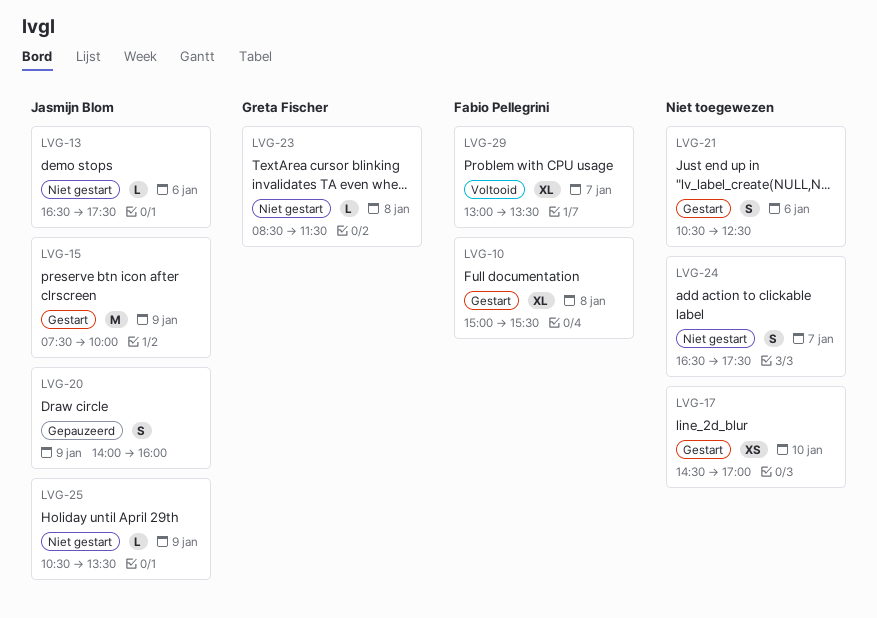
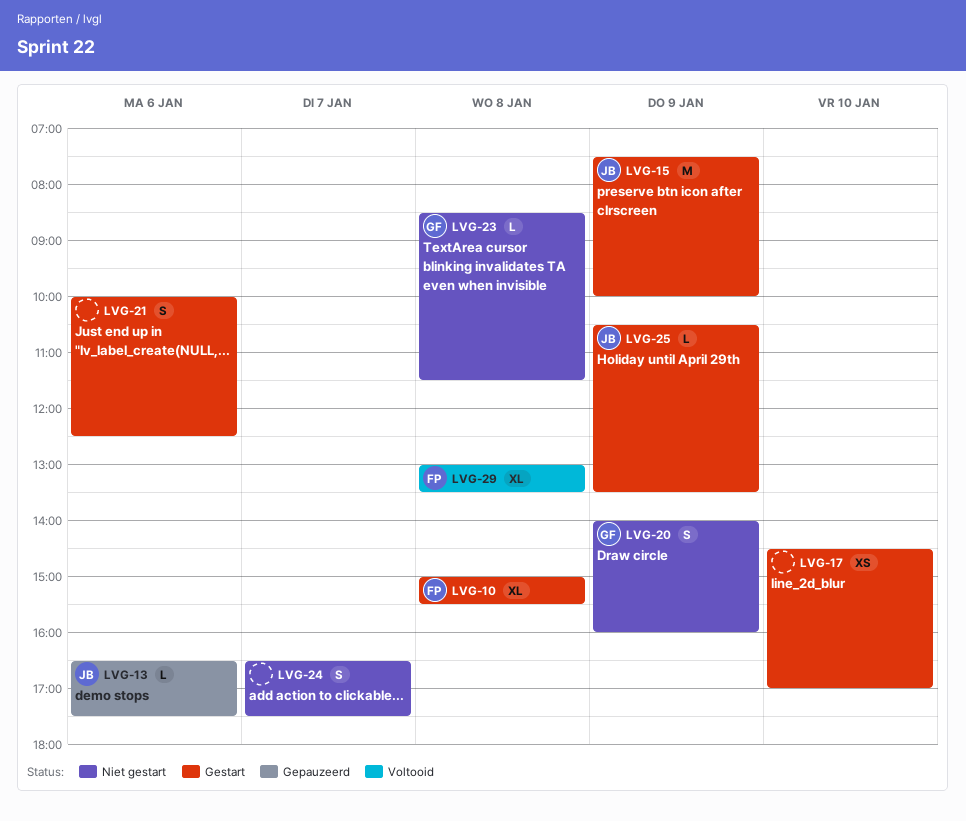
LVG-13, status: Niet gestart -> Gepauzeerd
LVG-20, status: Gepauzeerd -> Niet gestart
LVG-20, owner: Jasmijn Blom -> Greta Fischer
LVG-21, begins: 10:30 -> 10:00
LVG-25, status: Niet gestart -> Gestart
LVG-29, day: Jan 7 -> Jan 8

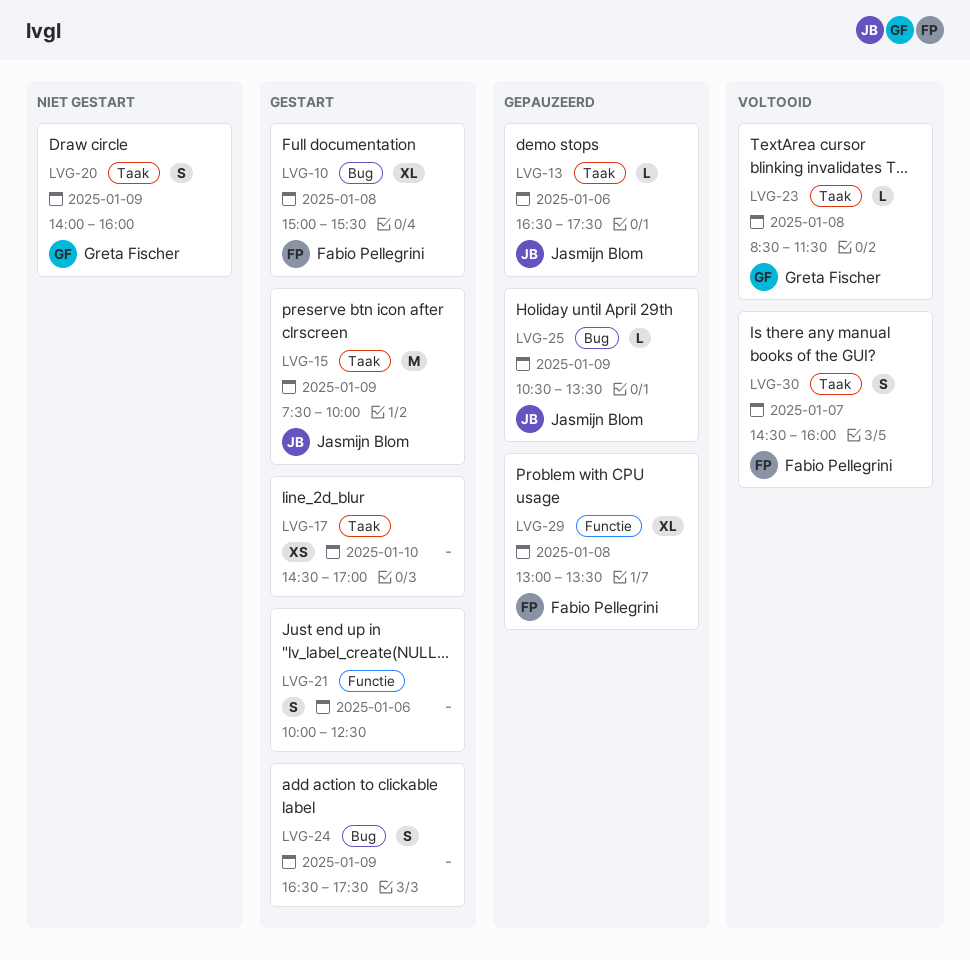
LVG-23, status: Niet gestart -> Voltooid
LVG-24, status: Niet gestart -> Gestart
LVG-24, day: Jan 7 -> Jan 9
LVG-25, status: Gestart -> Gepauzeerd
LVG-29, status: Voltooid -> Gepauzeerd
LVG-30: none -> present

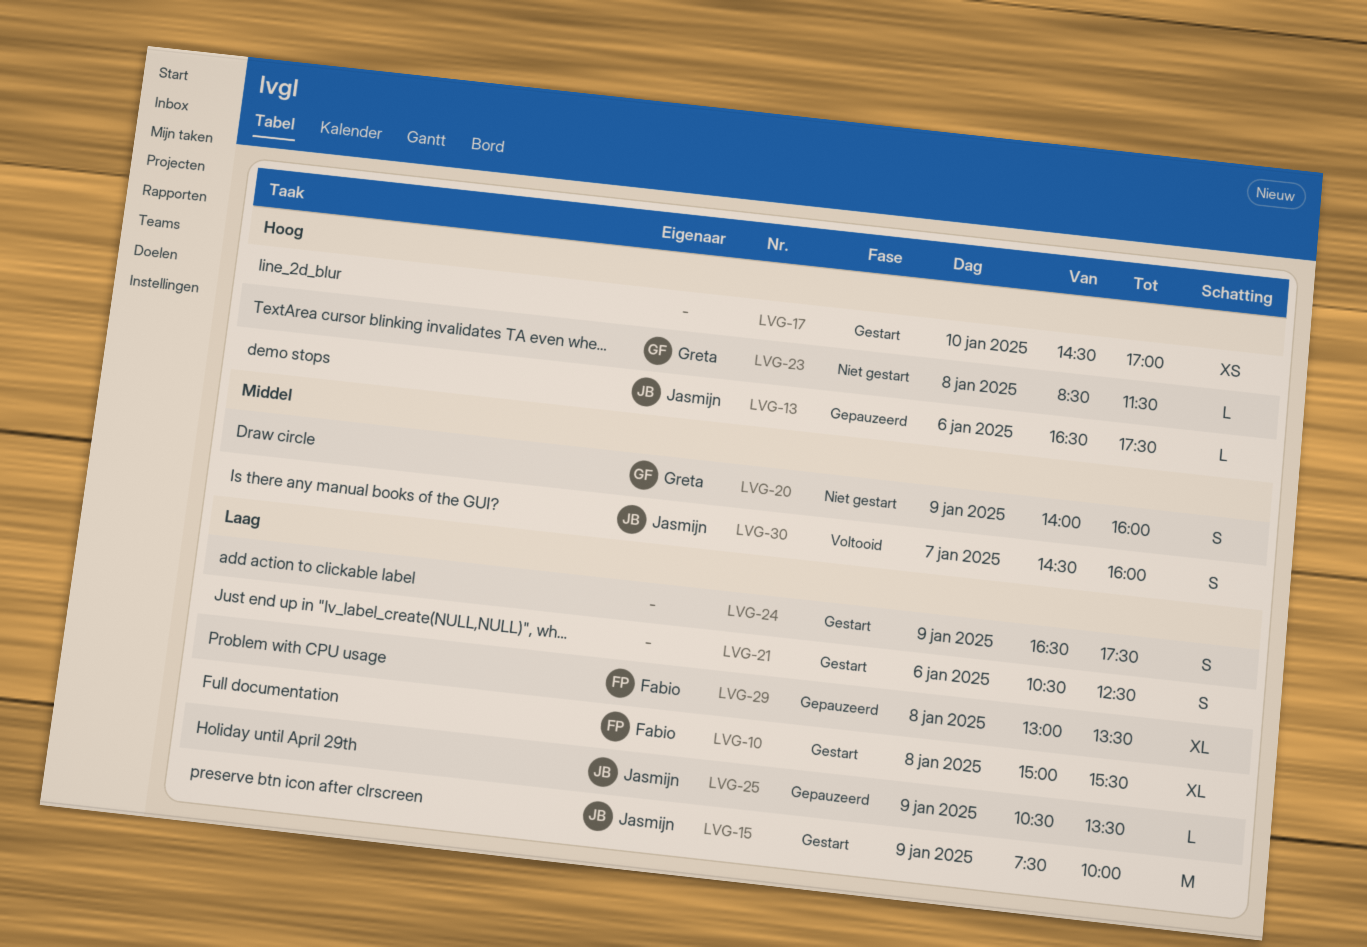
LVG-21, begins: 10:00 -> 10:30
LVG-23, status: Voltooid -> Niet gestart
LVG-30, owner: Fabio Pellegrini -> Jasmijn Blom

